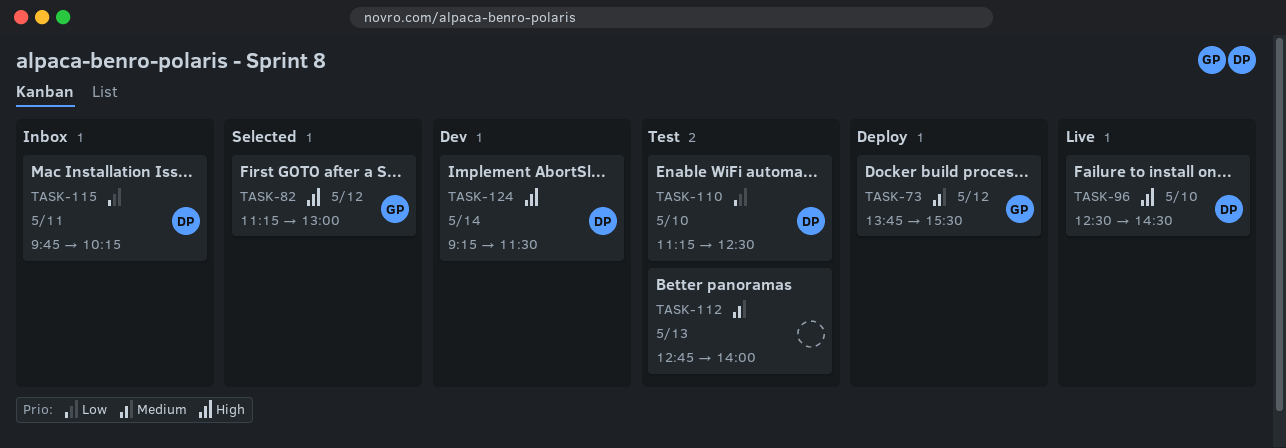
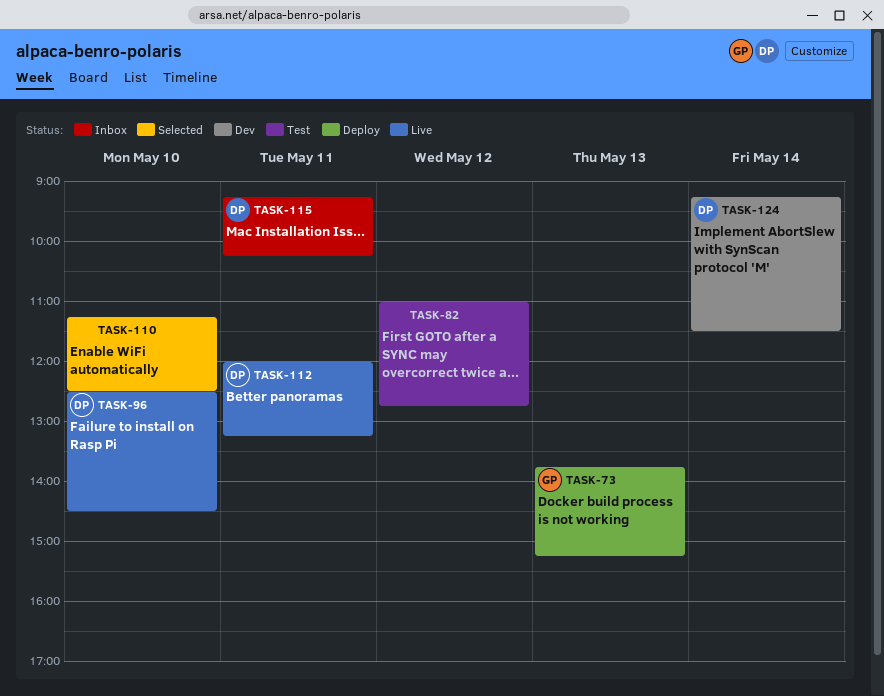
TASK-73, day: May 12 -> May 13
TASK-73, ends: 15:30 -> 15:15
TASK-82, status: Selected -> Test
TASK-82, owner: GP -> none
TASK-82, begins: 11:15 -> 11:00
TASK-82, ends: 13:00 -> 12:45
TASK-110, status: Test -> Selected
TASK-110, owner: DP -> none
TASK-112, status: Test -> Live
TASK-112, owner: none -> DP
TASK-112, day: May 13 -> May 11
TASK-112, begins: 12:45 -> 12:00
TASK-112, ends: 14:00 -> 13:15
TASK-115, begins: 09:45 -> 09:15

